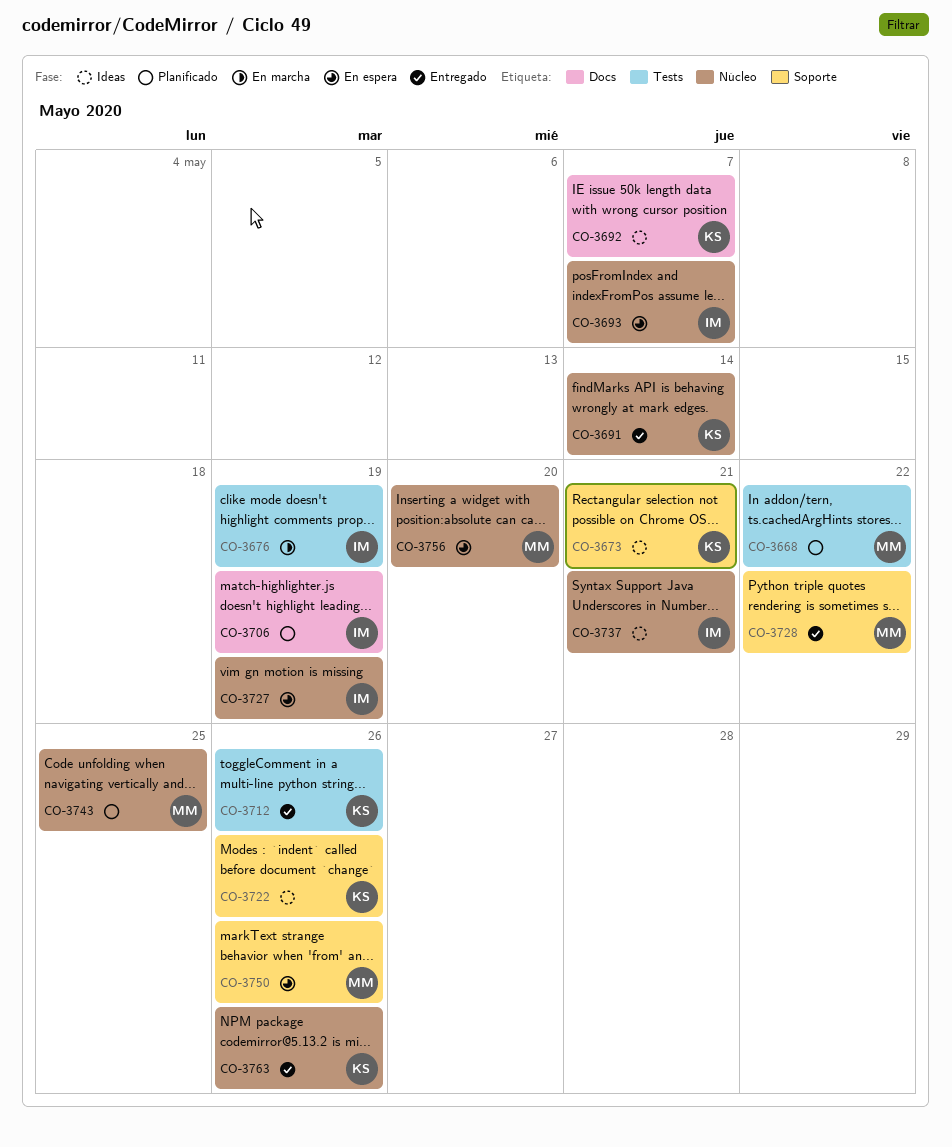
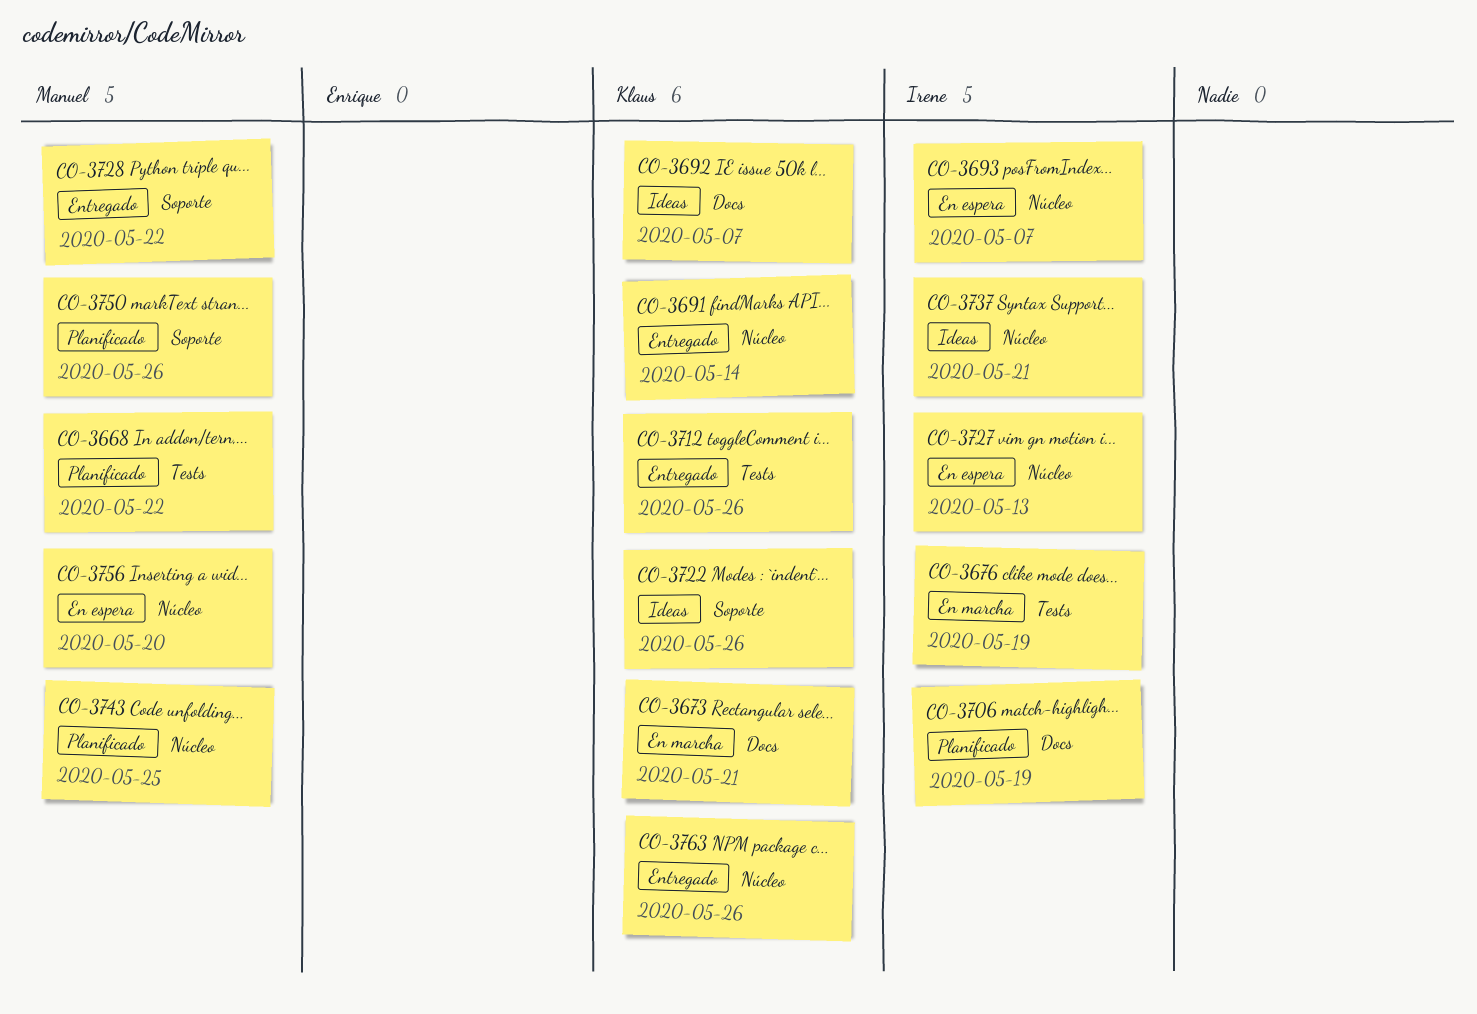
CO-3673, status: Ideas -> En marcha
CO-3673, label: Soporte -> Docs
CO-3727, due: May 19 -> May 13
CO-3750, status: En espera -> Planificado

